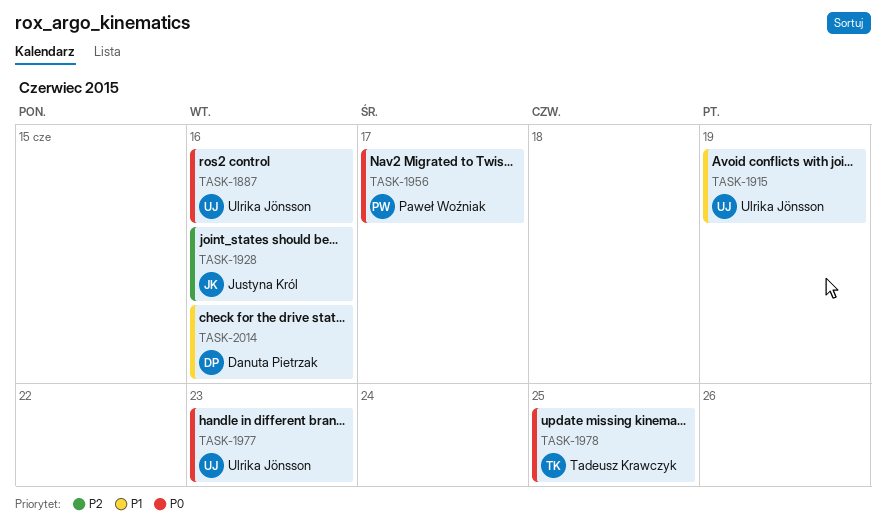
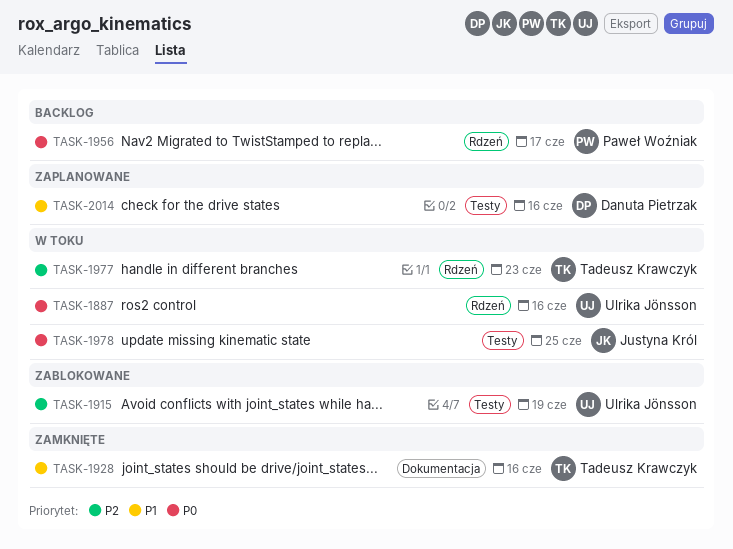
TASK-1915, priority: P1 -> P2
TASK-1928, owner: Justyna Król -> Tadeusz Krawczyk
TASK-1928, priority: P2 -> P1
TASK-1977, owner: Ulrika Jönsson -> Tadeusz Krawczyk
TASK-1977, priority: P0 -> P2
TASK-1978, owner: Tadeusz Krawczyk -> Justyna Król

